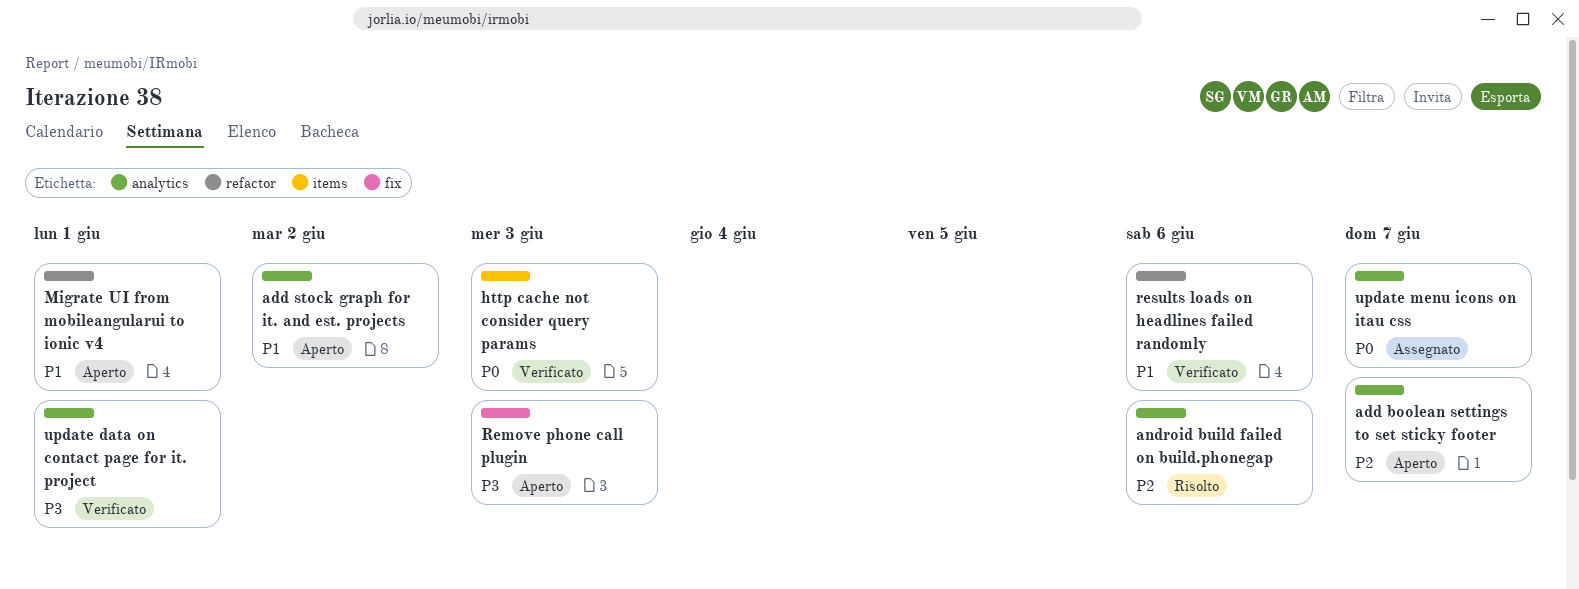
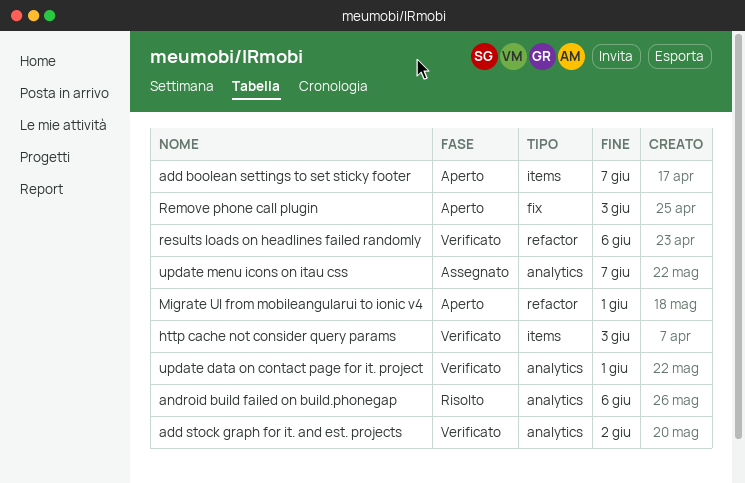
add boolean settings to set sticky footer, label: analytics -> items
add stock graph for it. and est. projects, status: Aperto -> Verificato

